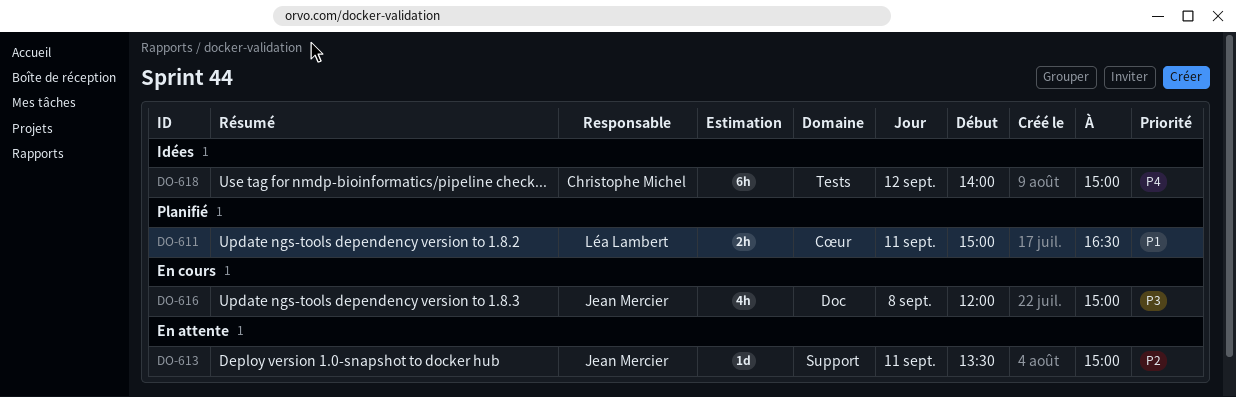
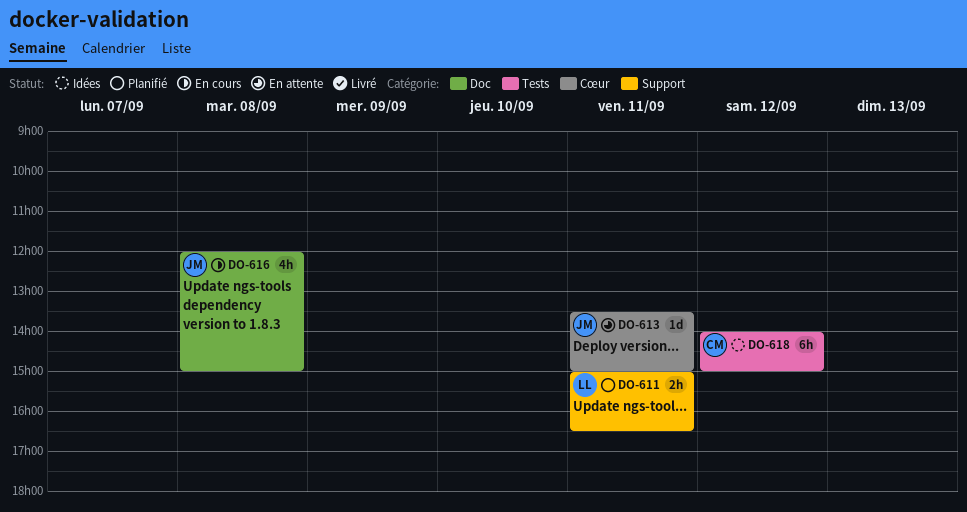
DO-611, label: Cœur -> Support
DO-613, label: Support -> Cœur

